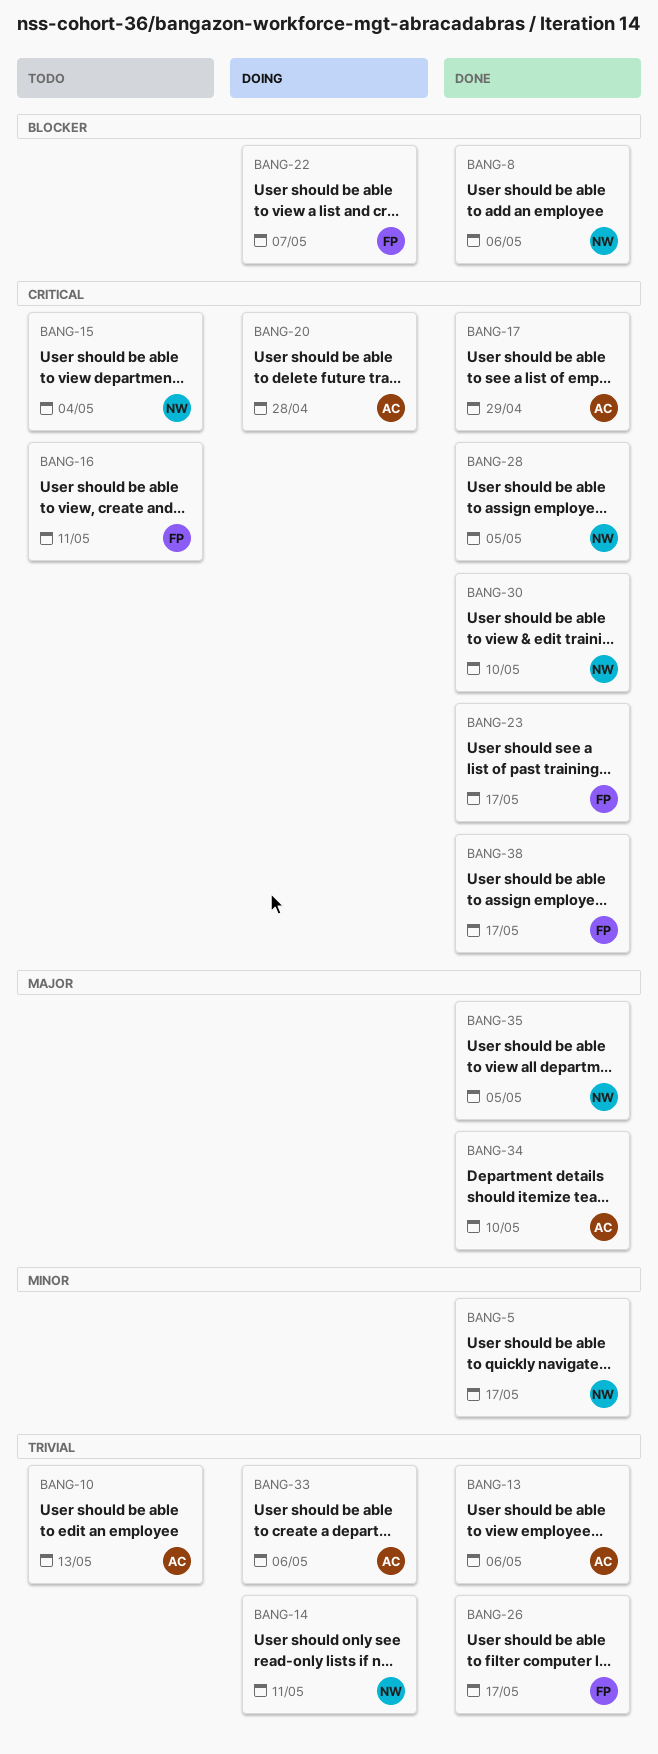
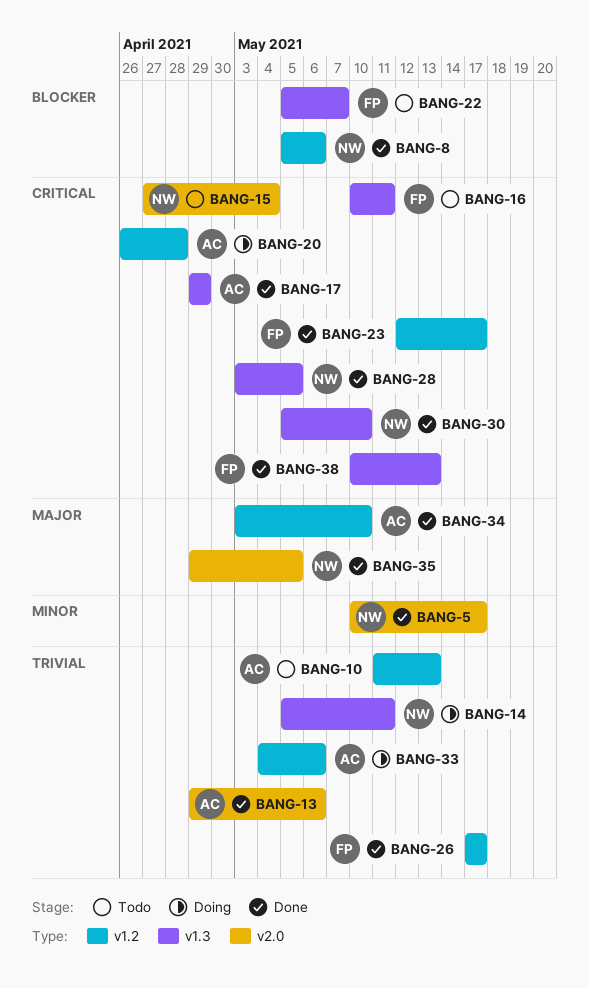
BANG-22, status: Doing -> Todo
BANG-38, due: May 17 -> May 13

